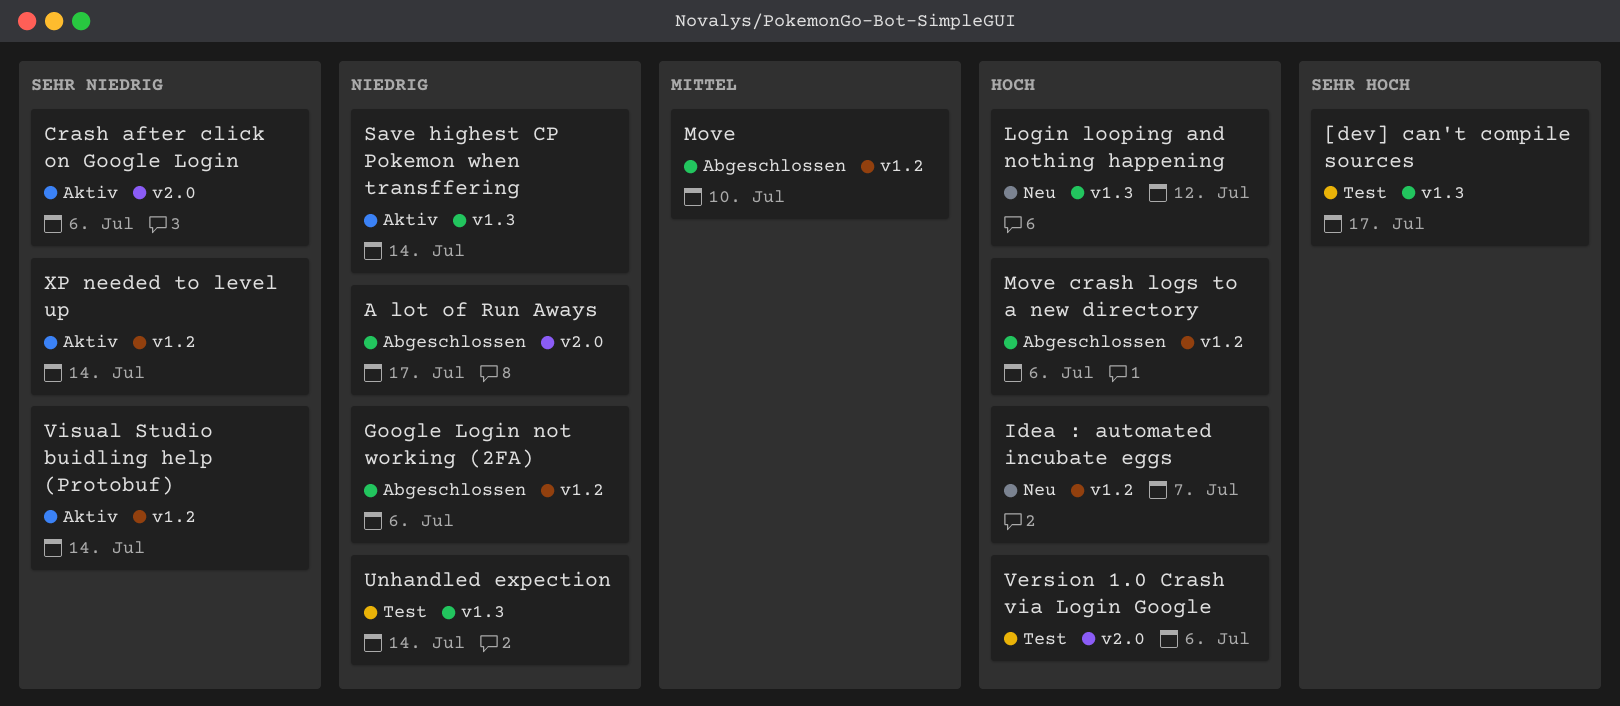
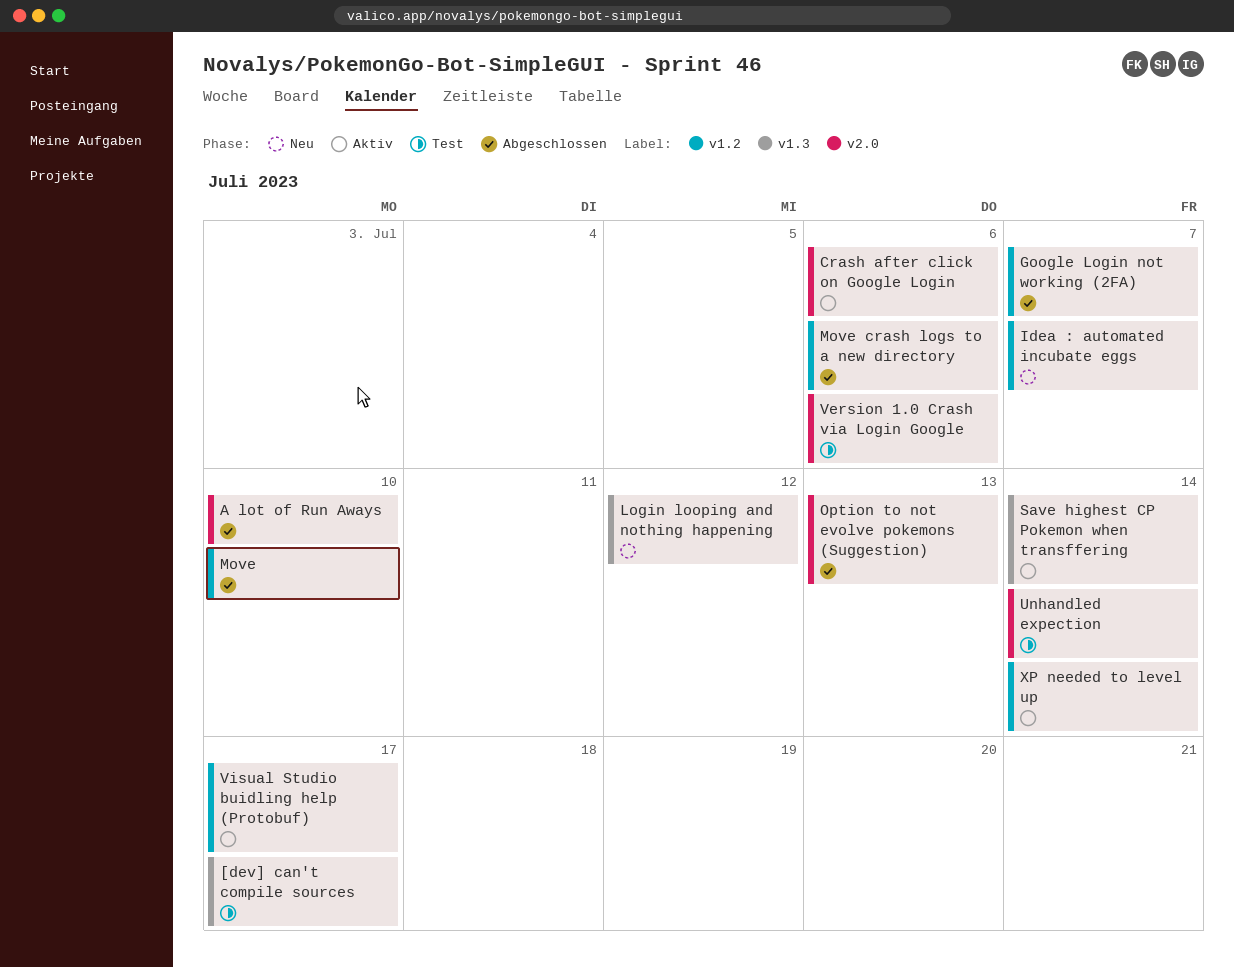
A lot of Run Aways, due: Jul 17 -> Jul 10
Google Login not working (2FA), due: Jul 6 -> Jul 7
Option to not evolve pokemons (Suggestion): none -> present
Unhandled expection, label: v1.3 -> v2.0
Visual Studio buidling help (Protobuf), due: Jul 14 -> Jul 17

